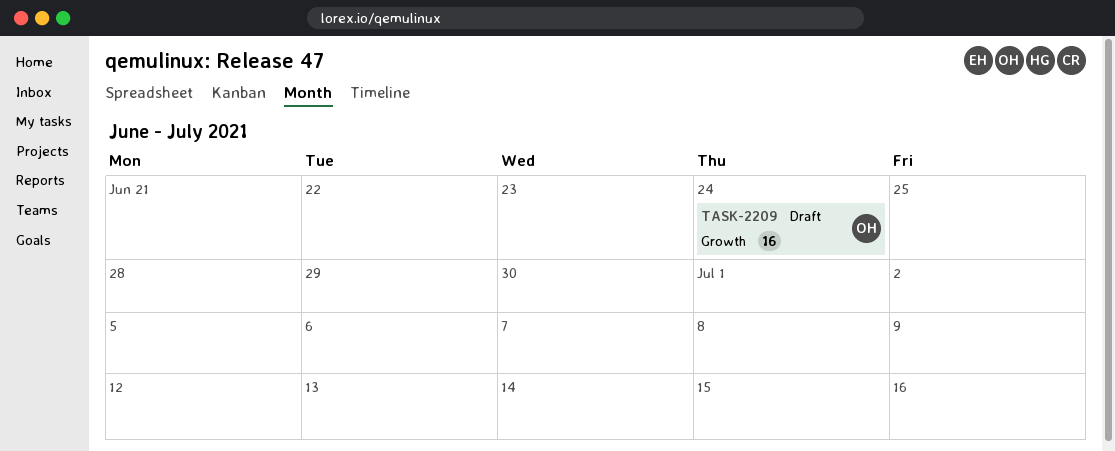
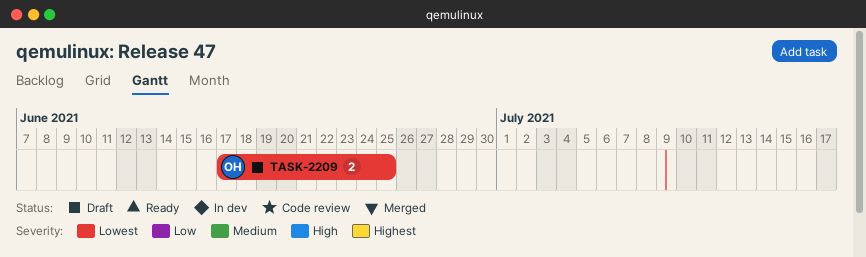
TASK-2209, estimate: 16 -> 2
TASK-2209, due: Jun 24 -> Jun 25

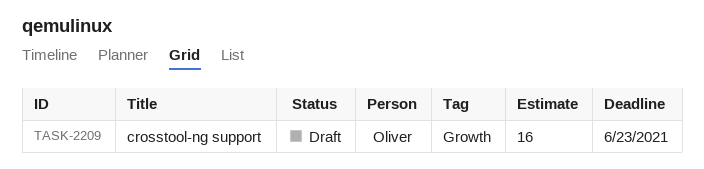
TASK-2209, estimate: 2 -> 16
TASK-2209, due: Jun 25 -> Jun 23

